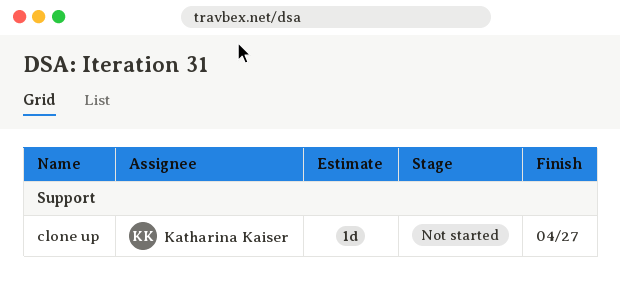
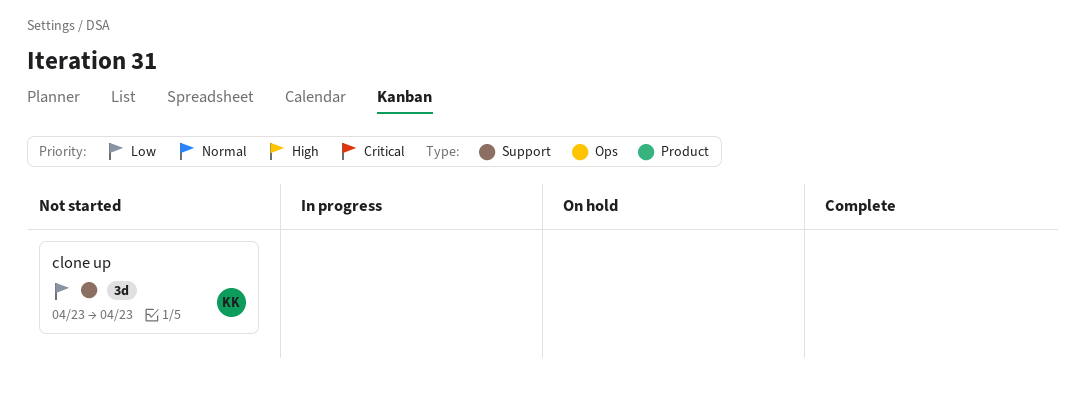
clone up, estimate: 1d -> 3d
clone up, due: Apr 27 -> Apr 23

